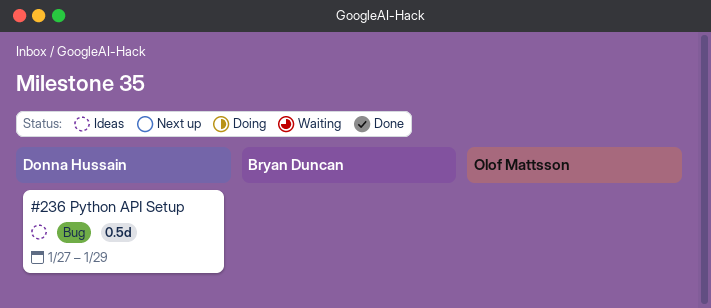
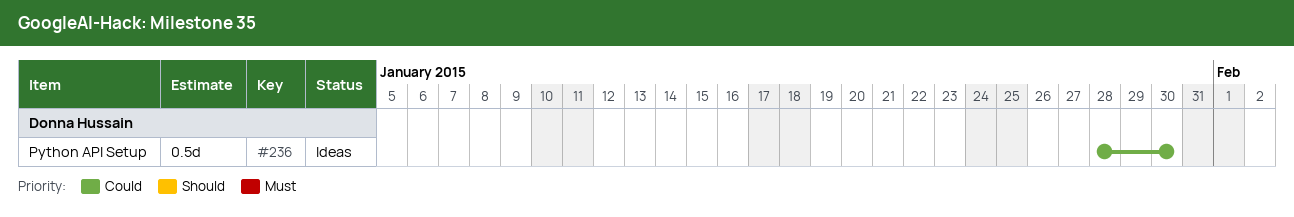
#236, start: Jan 27 -> Jan 28
#236, due: Jan 29 -> Jan 30

